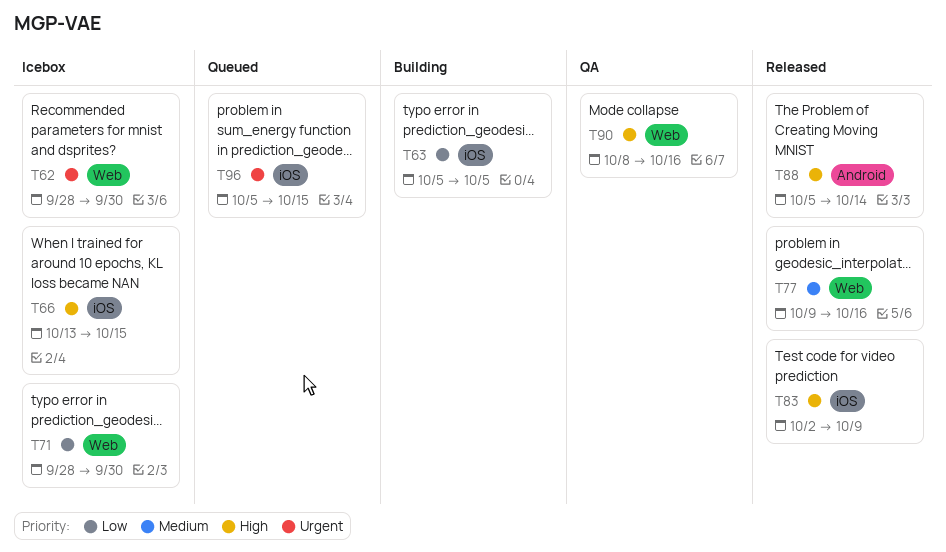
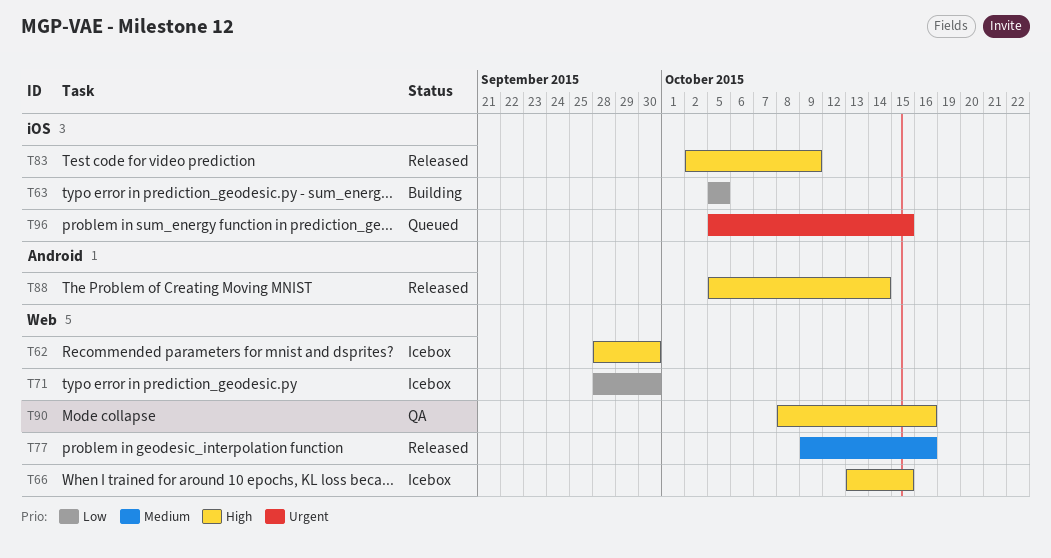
T62, priority: Urgent -> High
T66, label: iOS -> Web

